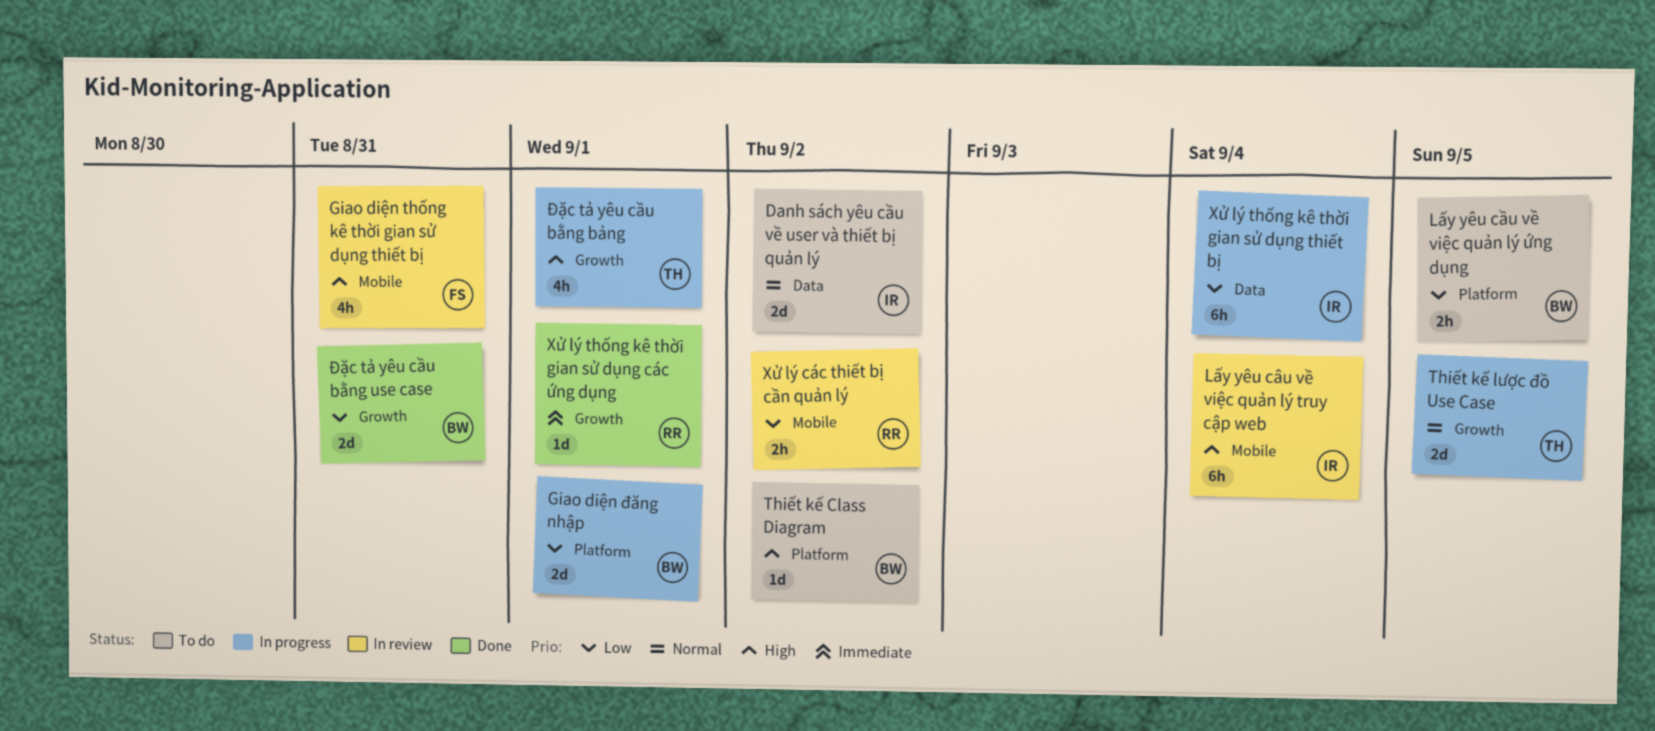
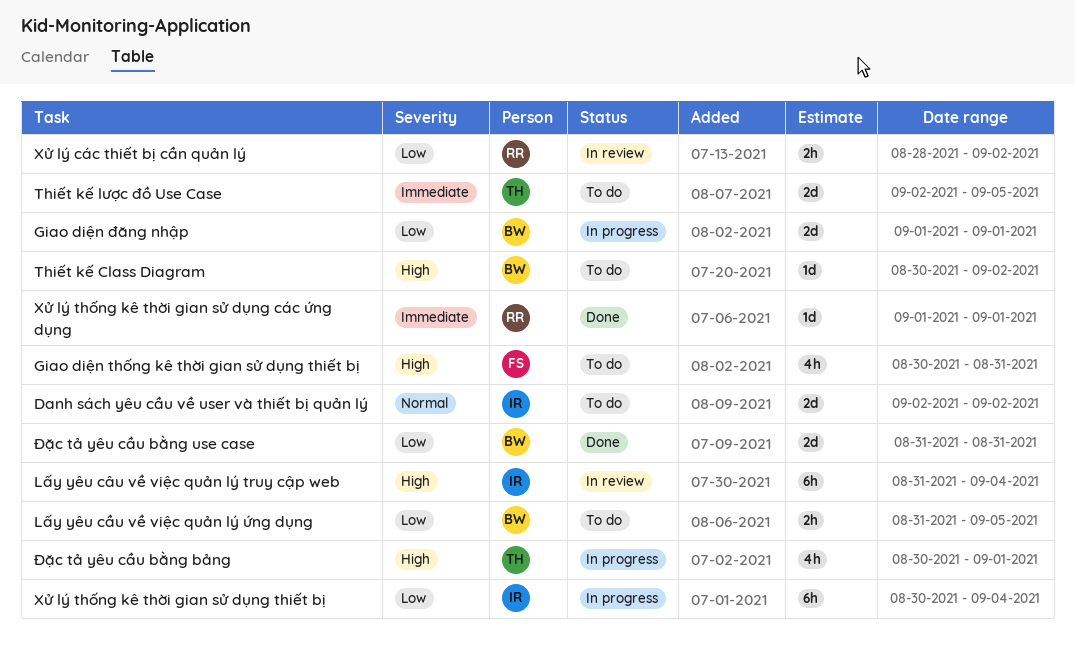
Giao diện thống kê thời gian sử dụng thiết bị, status: In review -> To do
Thiết kế lược đồ Use Case, status: In progress -> To do
Thiết kế lược đồ Use Case, priority: Normal -> Immediate

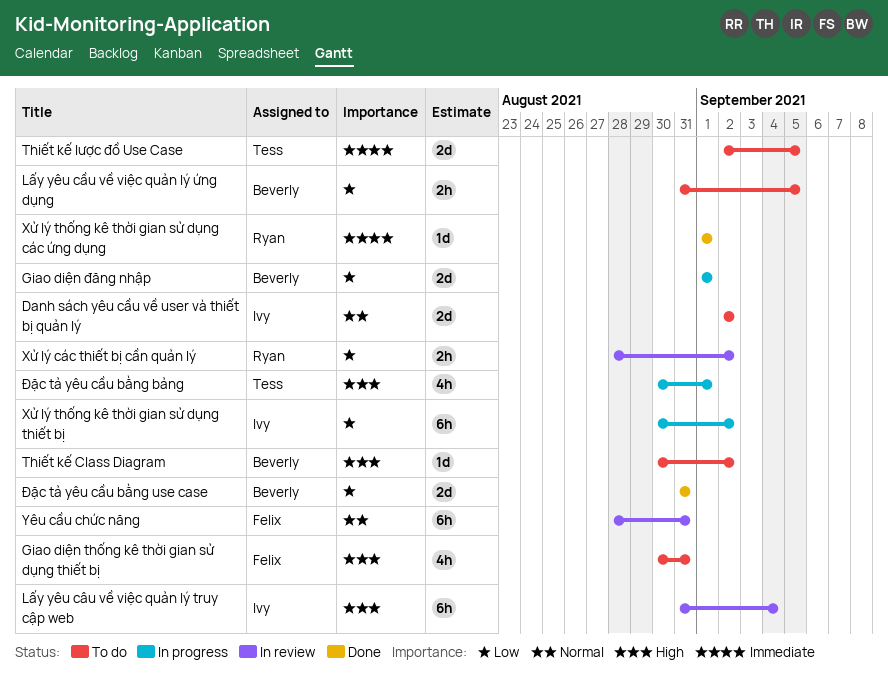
Xử lý thống kê thời gian sử dụng thiết bị, due: Sep 4 -> Sep 2
Yêu cầu chức năng: none -> present

